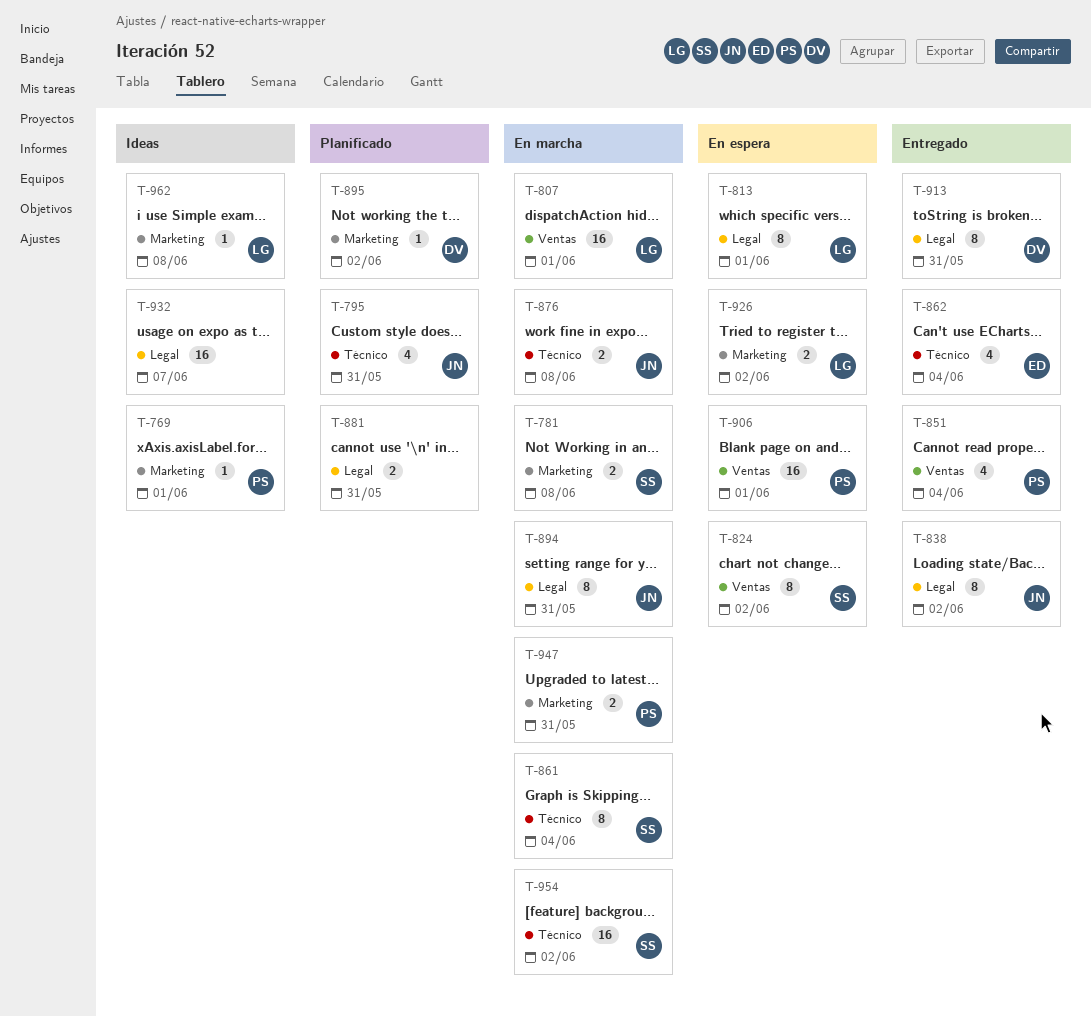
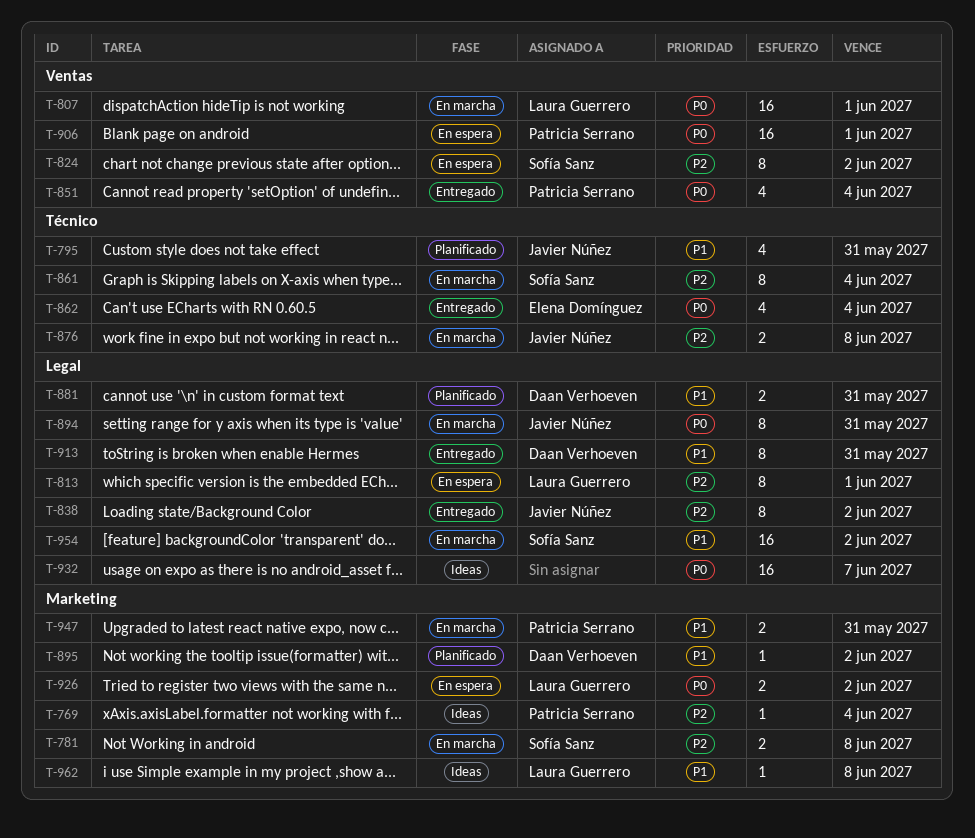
T-769, due: Jun 1 -> Jun 4
T-881, owner: none -> Daan Verhoeven
T-954, label: Técnico -> Legal

